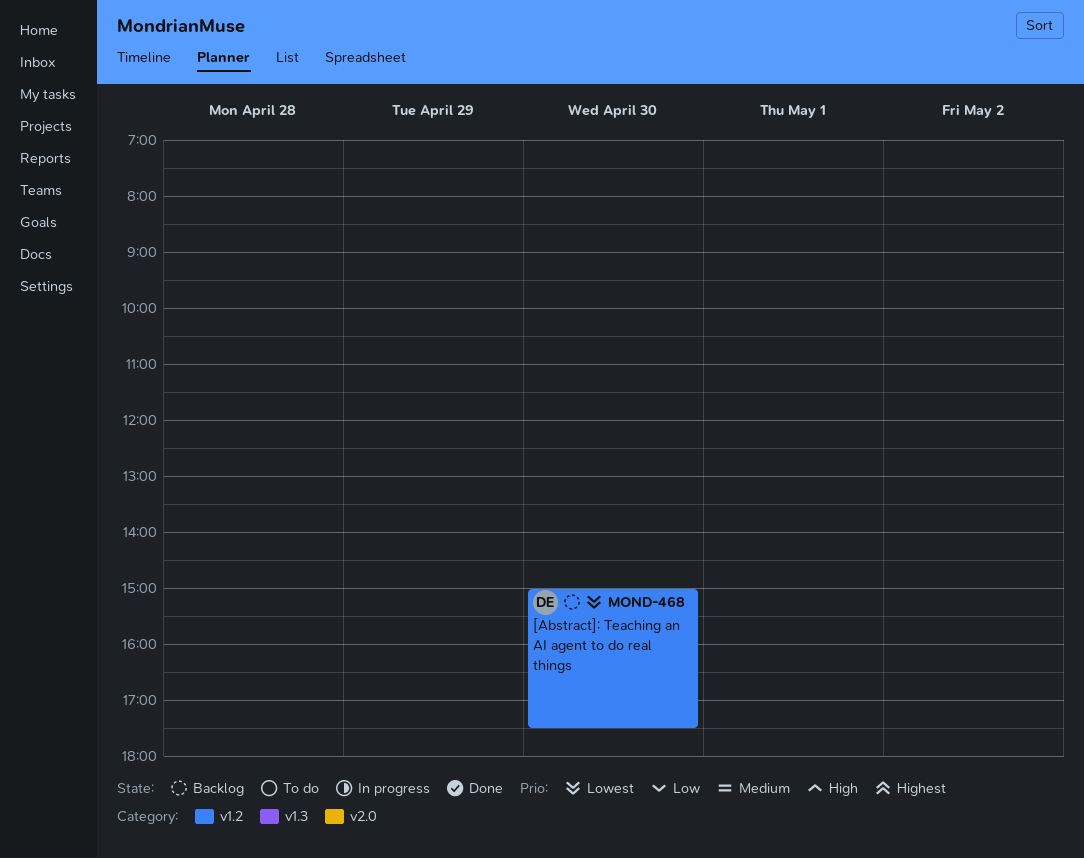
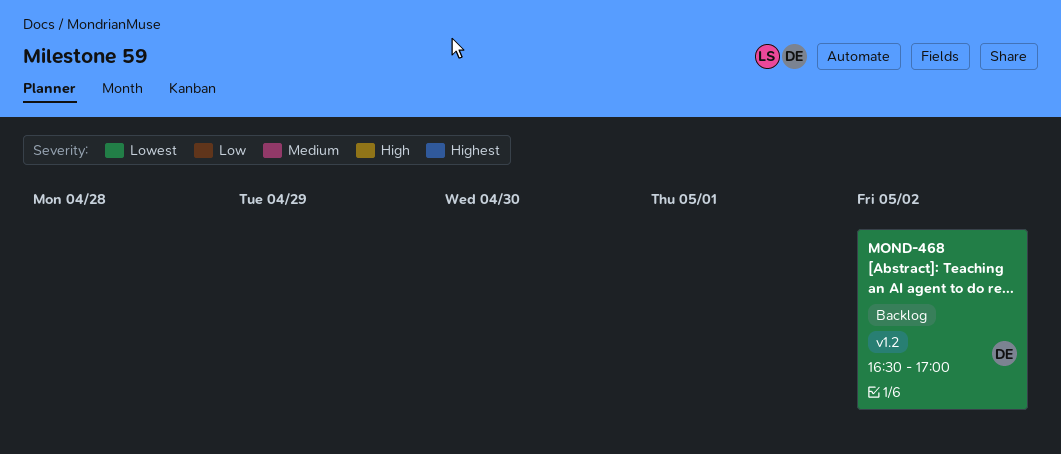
MOND-468, day: Apr 30 -> May 2
MOND-468, begins: 15:00 -> 16:30
MOND-468, ends: 17:30 -> 17:00

